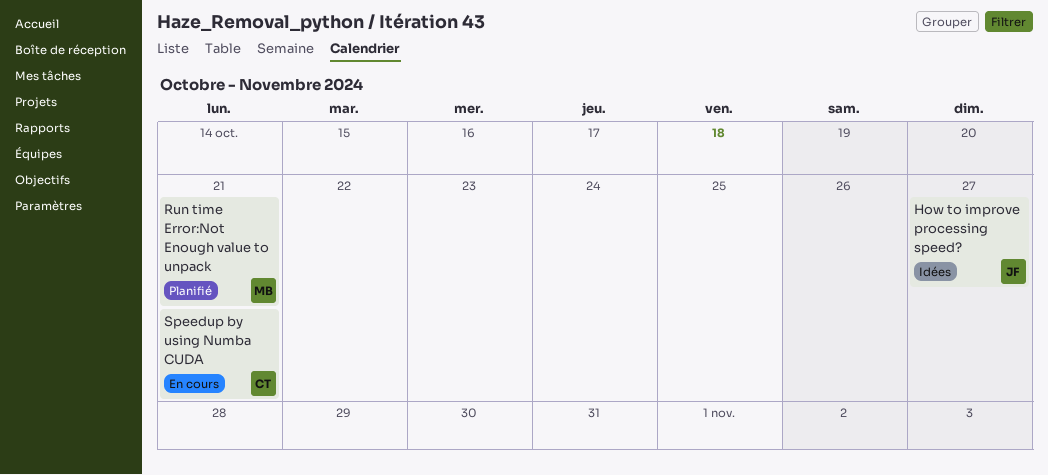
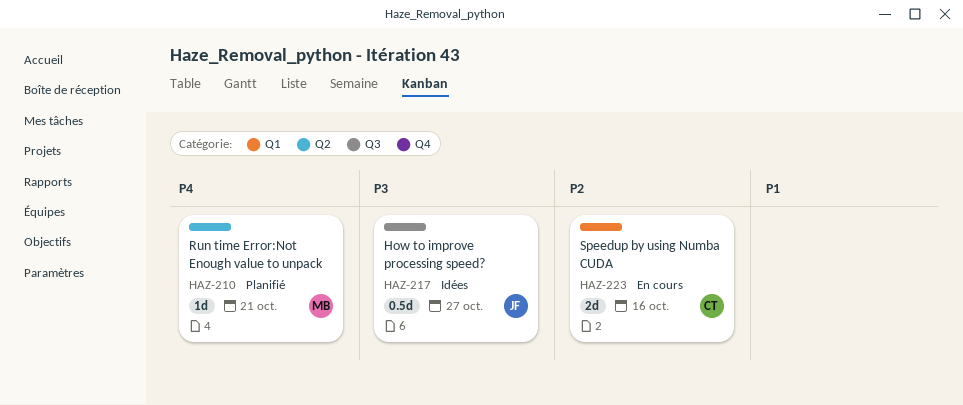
Speedup by using Numba CUDA, due: Oct 21 -> Oct 16

